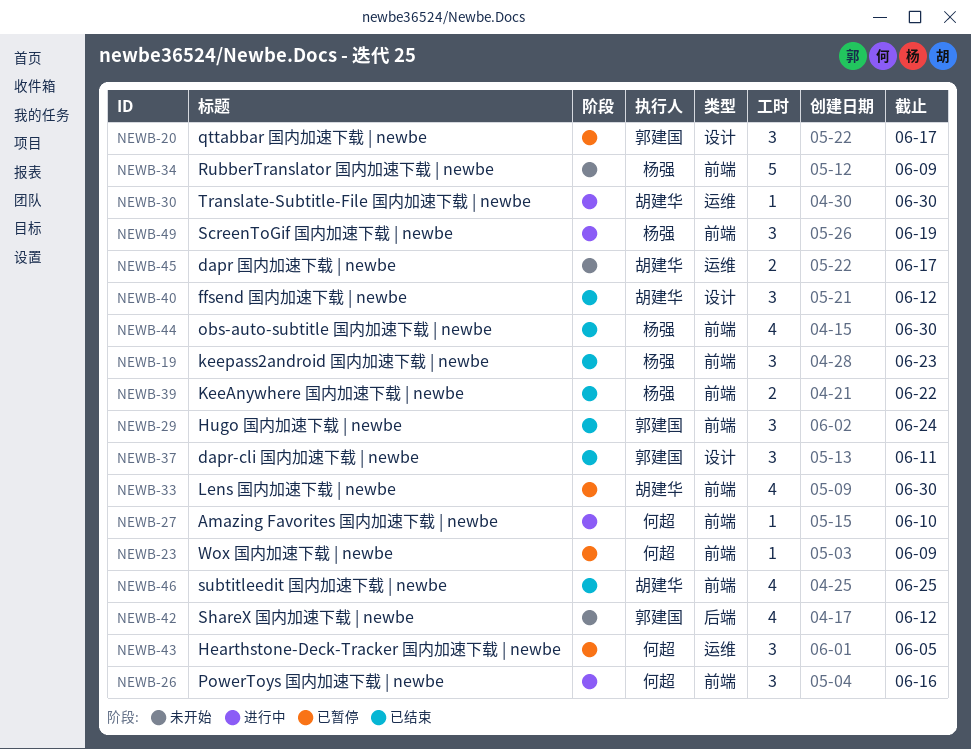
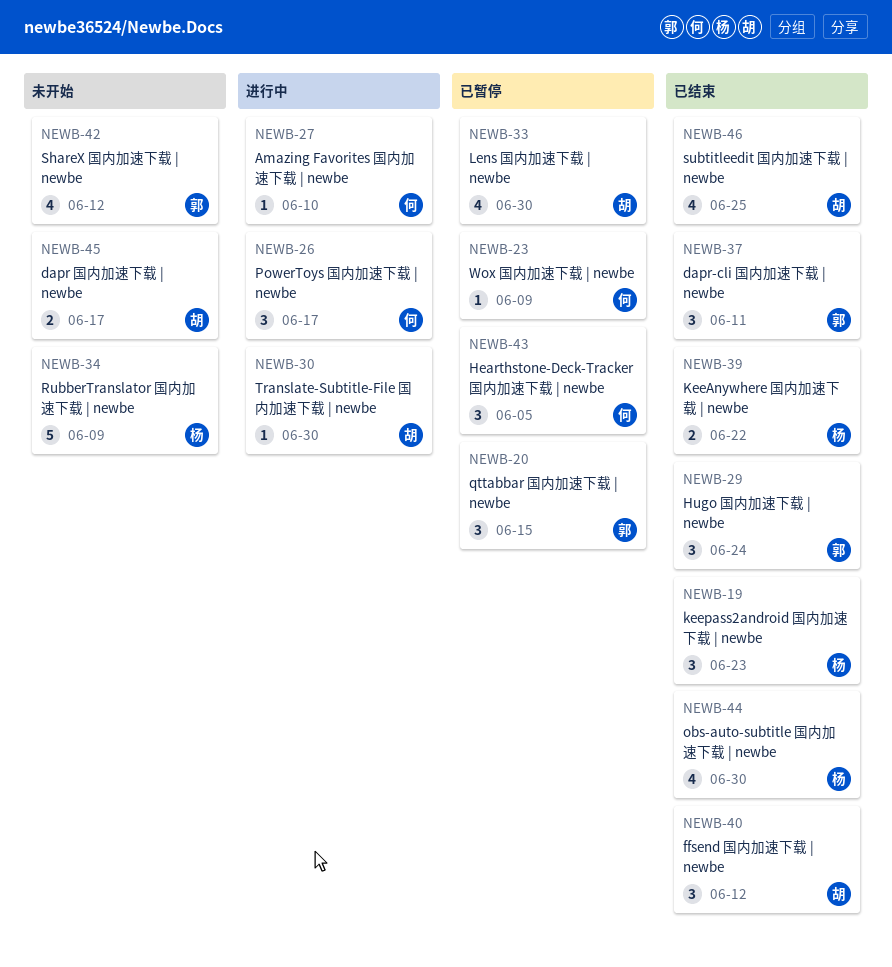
NEWB-20, due: Jun 17 -> Jun 15
NEWB-26, due: Jun 16 -> Jun 17
NEWB-49: present -> none

